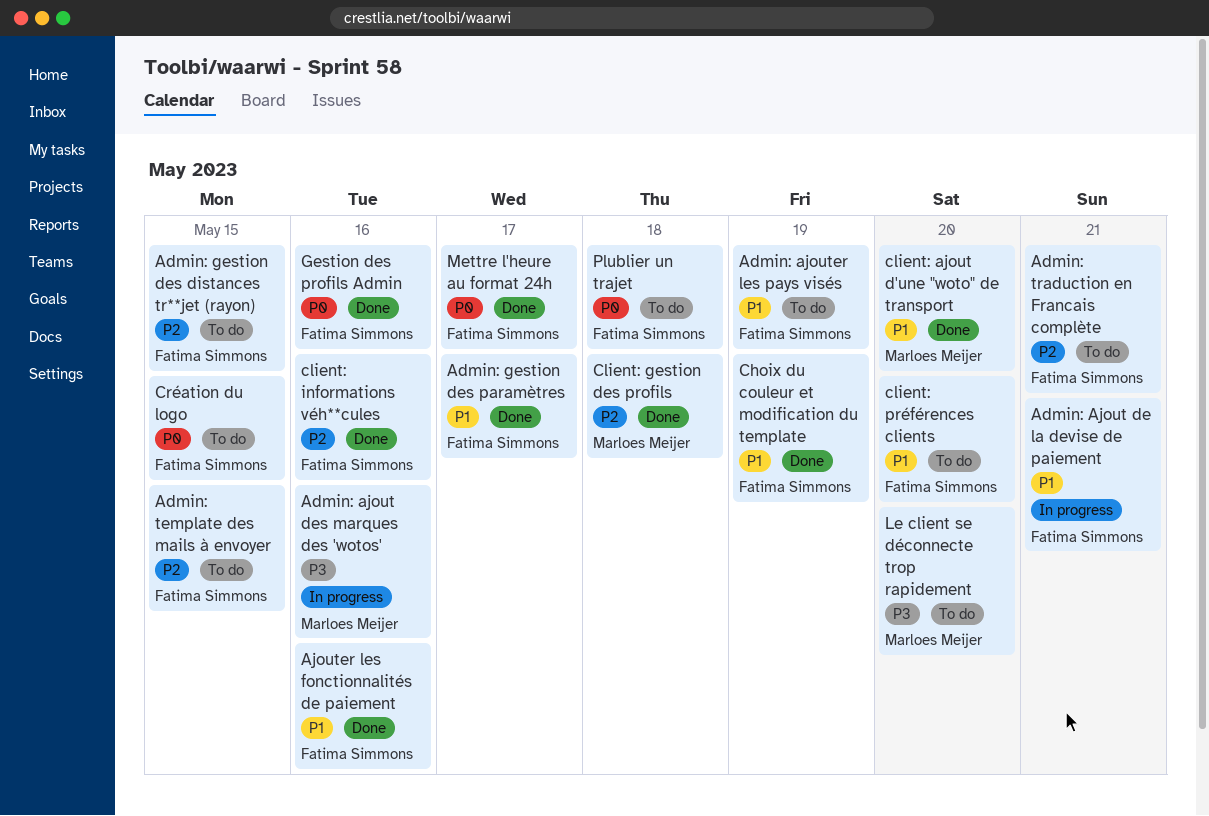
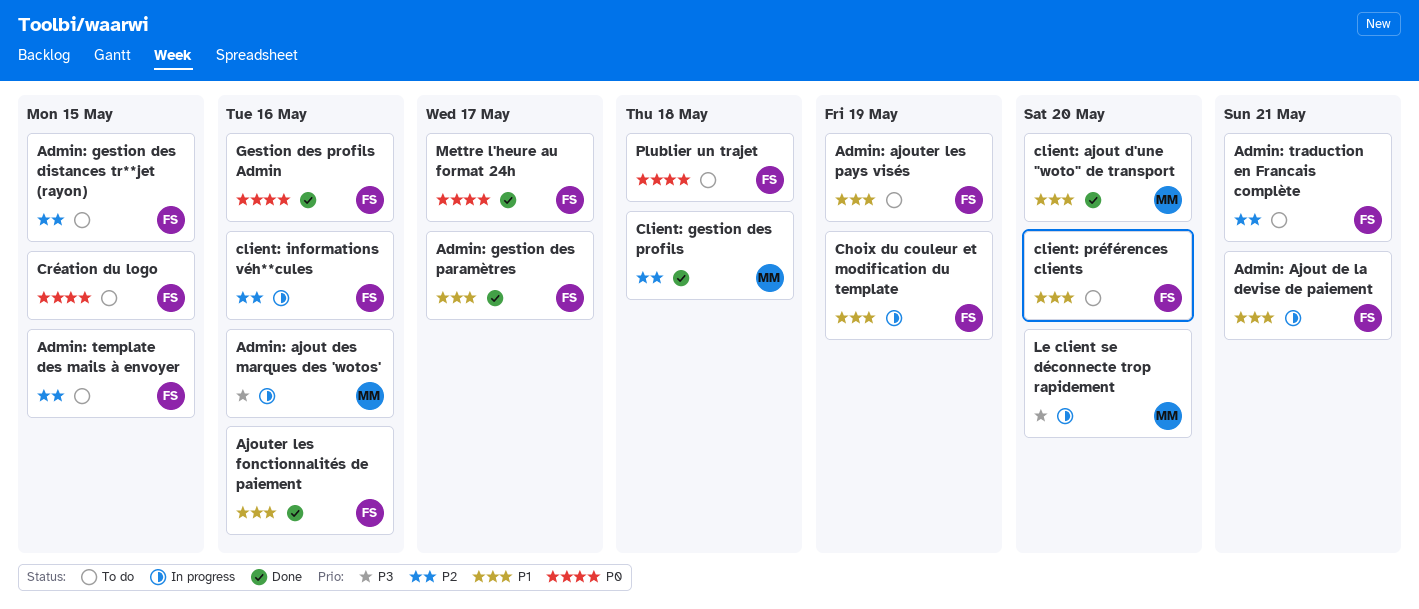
Choix du couleur et modification du template, status: Done -> In progress
client: informations véh**cules, status: Done -> In progress
Le client se déconnecte trop rapidement, status: To do -> In progress

